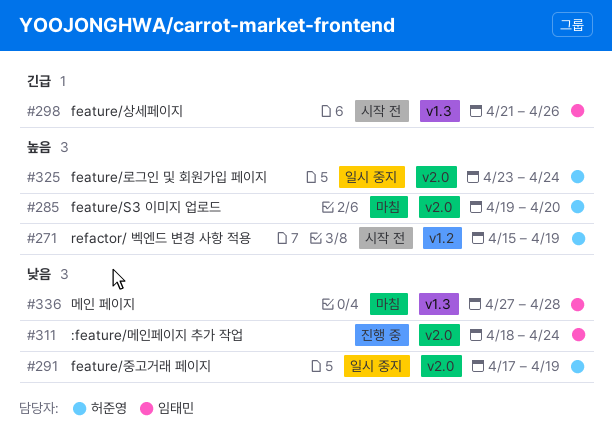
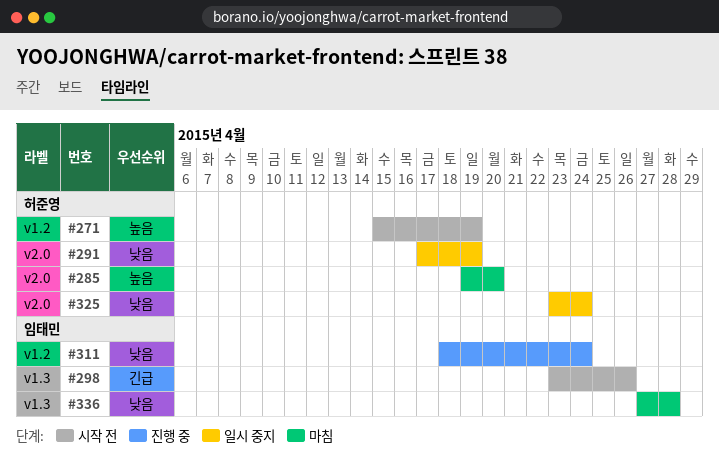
#298, start: Apr 21 -> Apr 23
#311, label: v2.0 -> v1.2
#325, priority: 높음 -> 낮음

